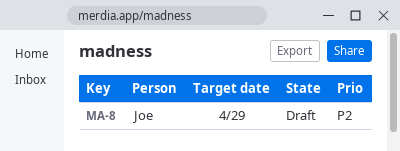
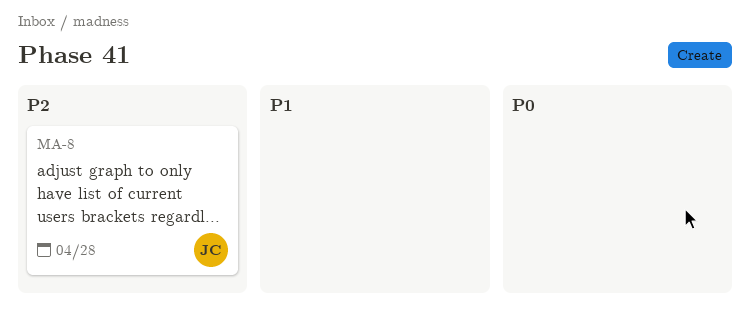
MA-8, due: Apr 29 -> Apr 28

